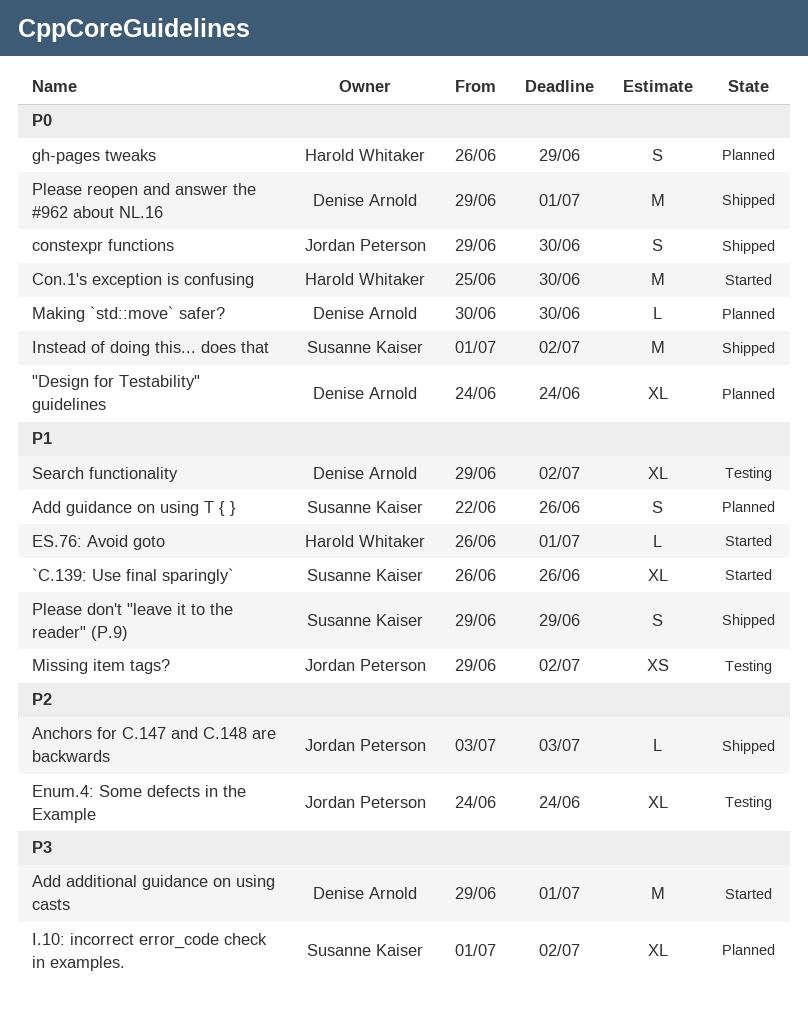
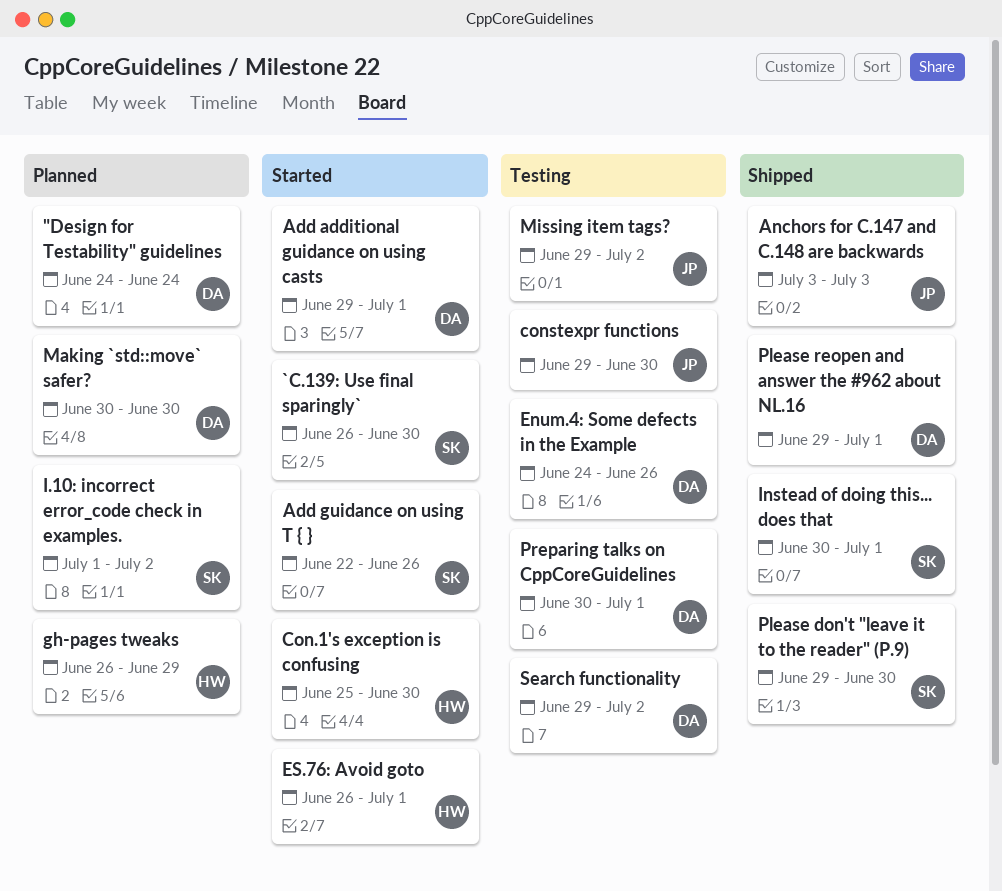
`C.139: Use final sparingly`, due: Jun 26 -> Jun 30
Add guidance on using T { }, status: Planned -> Started
constexpr functions, status: Shipped -> Testing
Enum.4: Some defects in the Example, owner: Jordan Peterson -> Denise Arnold
Enum.4: Some defects in the Example, due: Jun 24 -> Jun 26
Instead of doing this... does that, start: Jul 1 -> Jun 30
Instead of doing this... does that, due: Jul 2 -> Jul 1
Please don't "leave it to the reader" (P.9), due: Jun 29 -> Jun 30
Preparing talks on CppCoreGuidelines: none -> present

